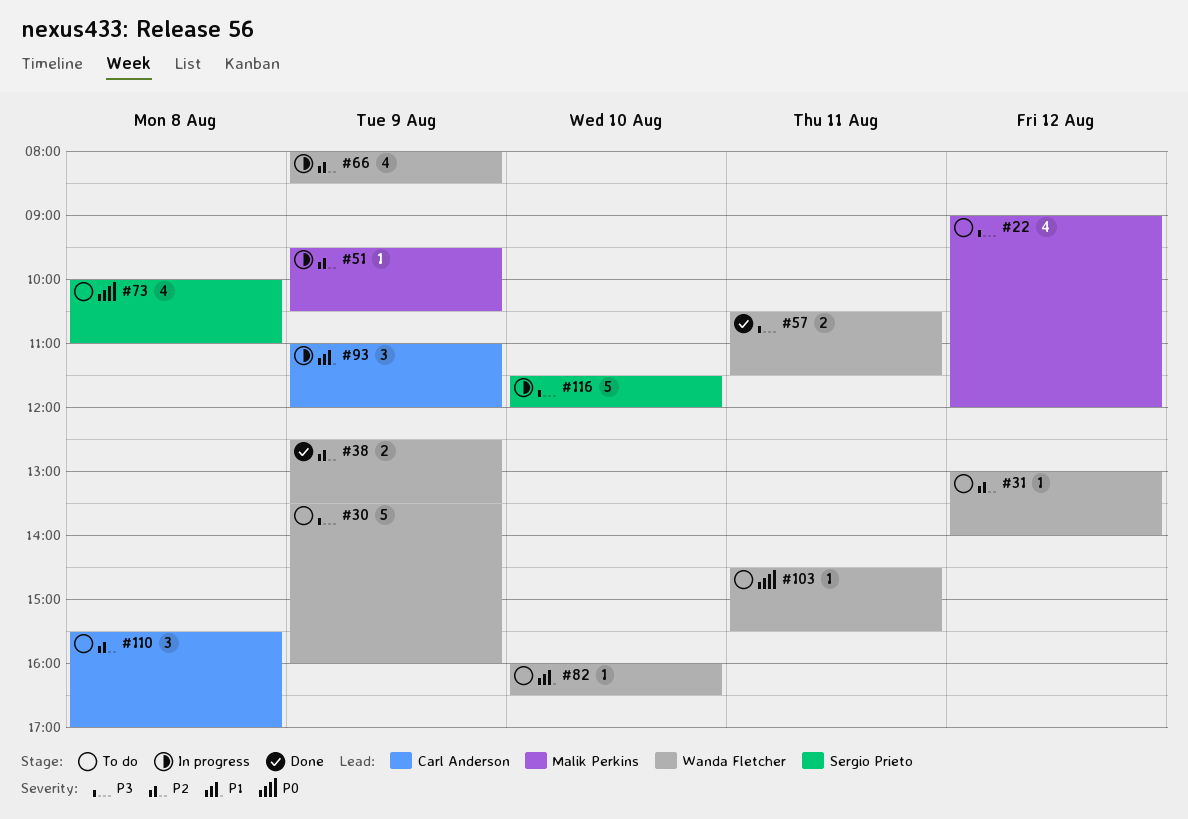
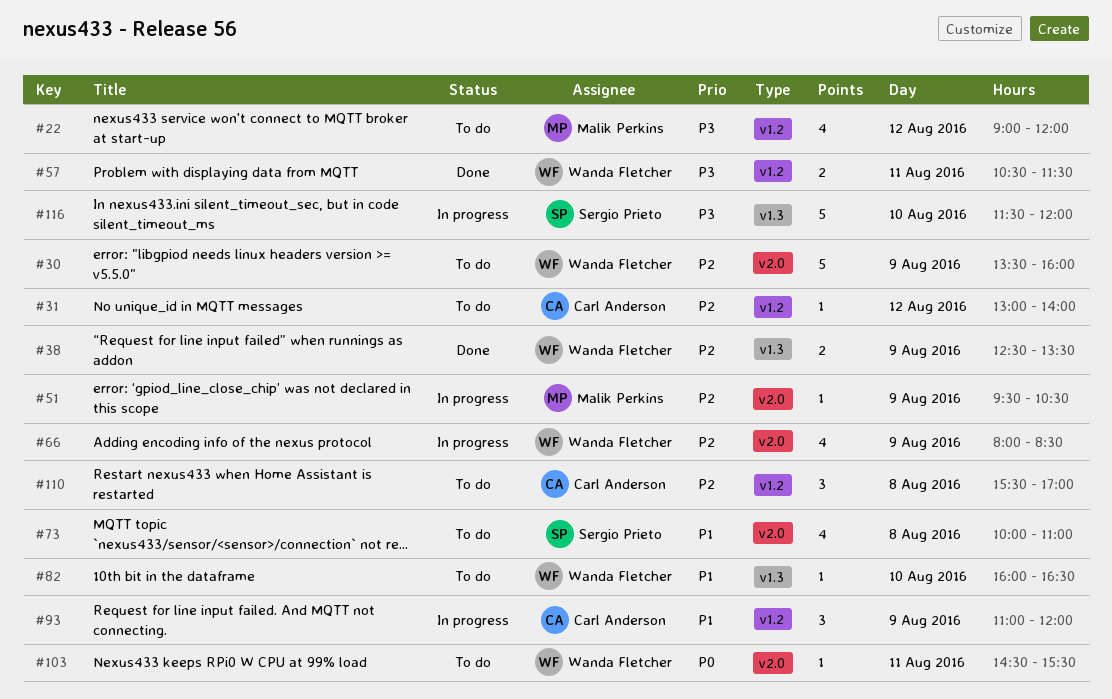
#30, priority: P3 -> P2
#31, owner: Wanda Fletcher -> Carl Anderson
#73, priority: P0 -> P1

